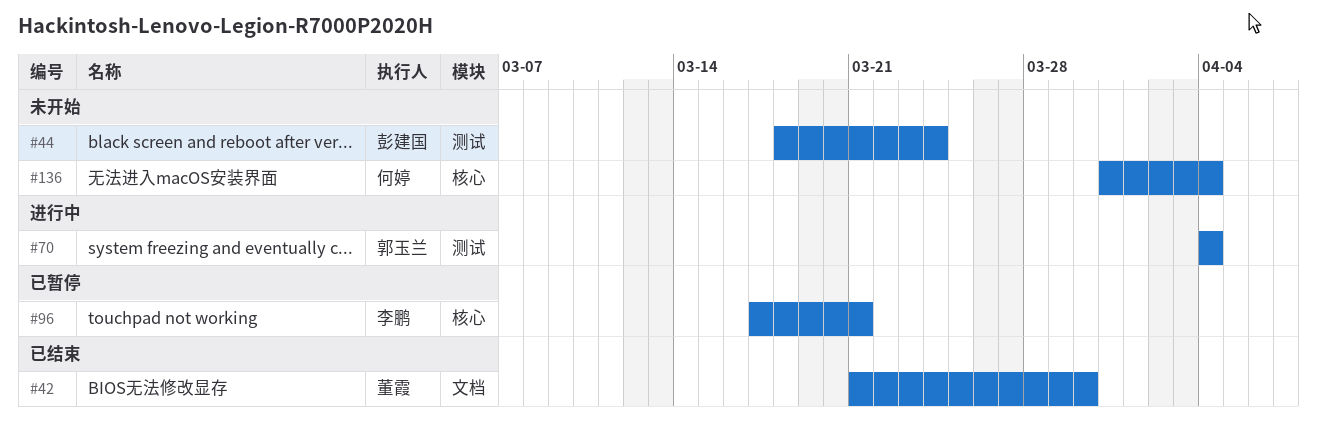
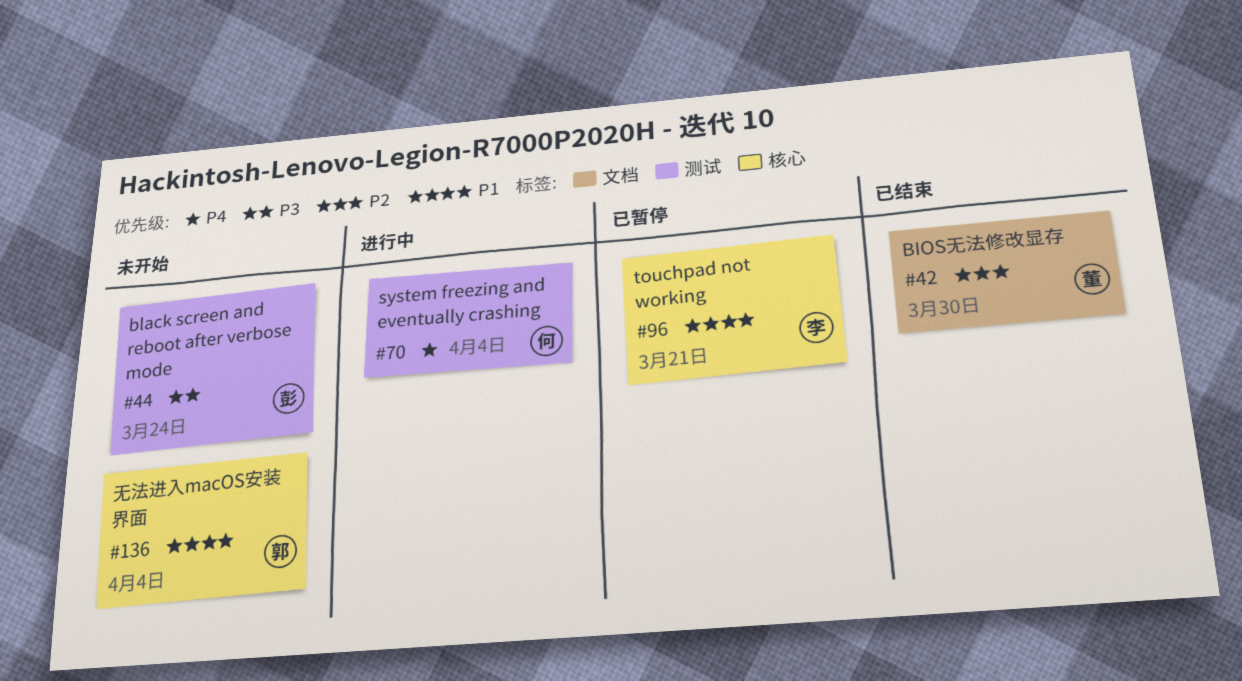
#70, owner: 郭玉兰 -> 何婷
#136, owner: 何婷 -> 郭玉兰

